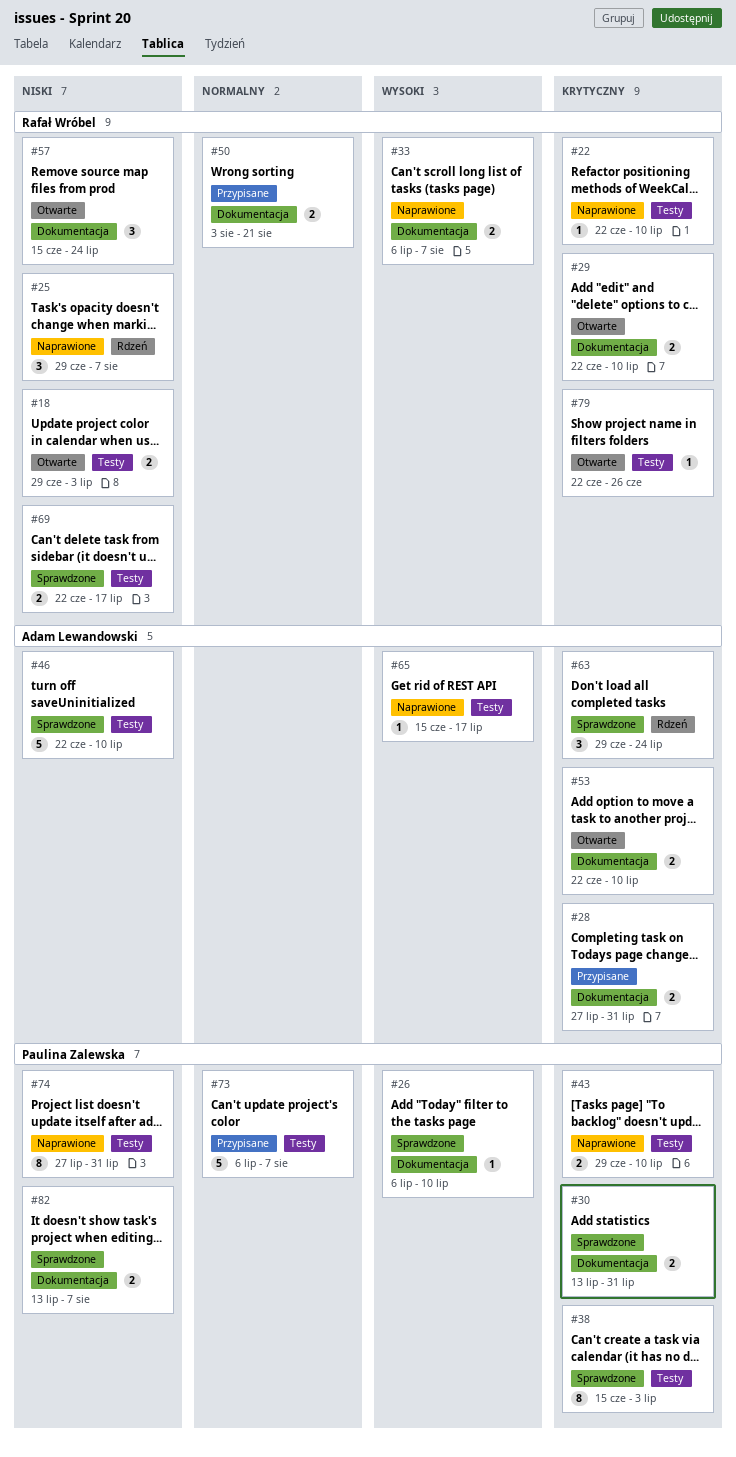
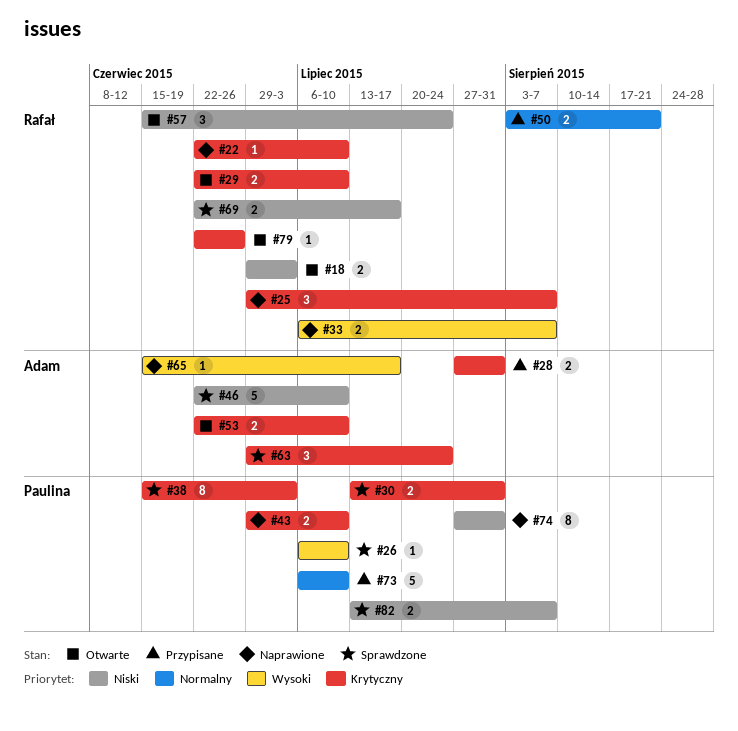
#25, priority: Niski -> Krytyczny
#73, due: Aug 7 -> Jul 10

